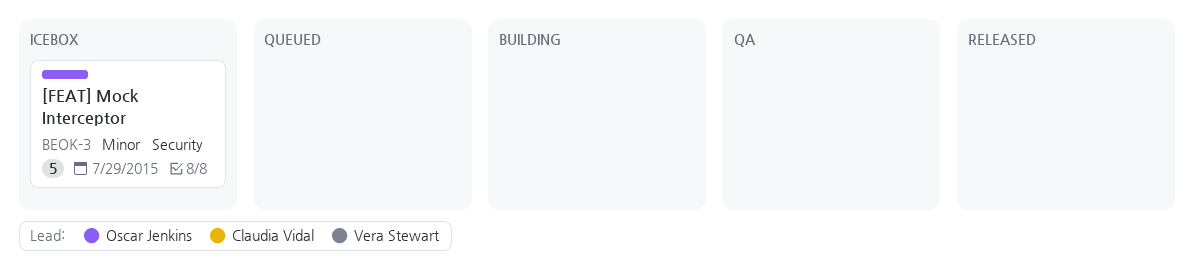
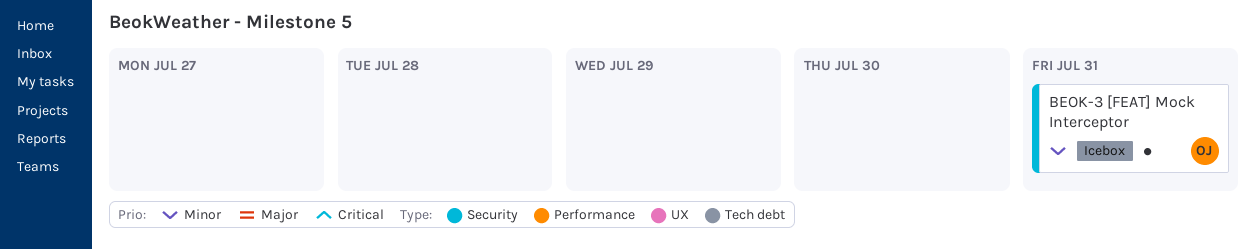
BEOK-3, estimate: 5 -> 1
BEOK-3, due: Jul 29 -> Jul 31

